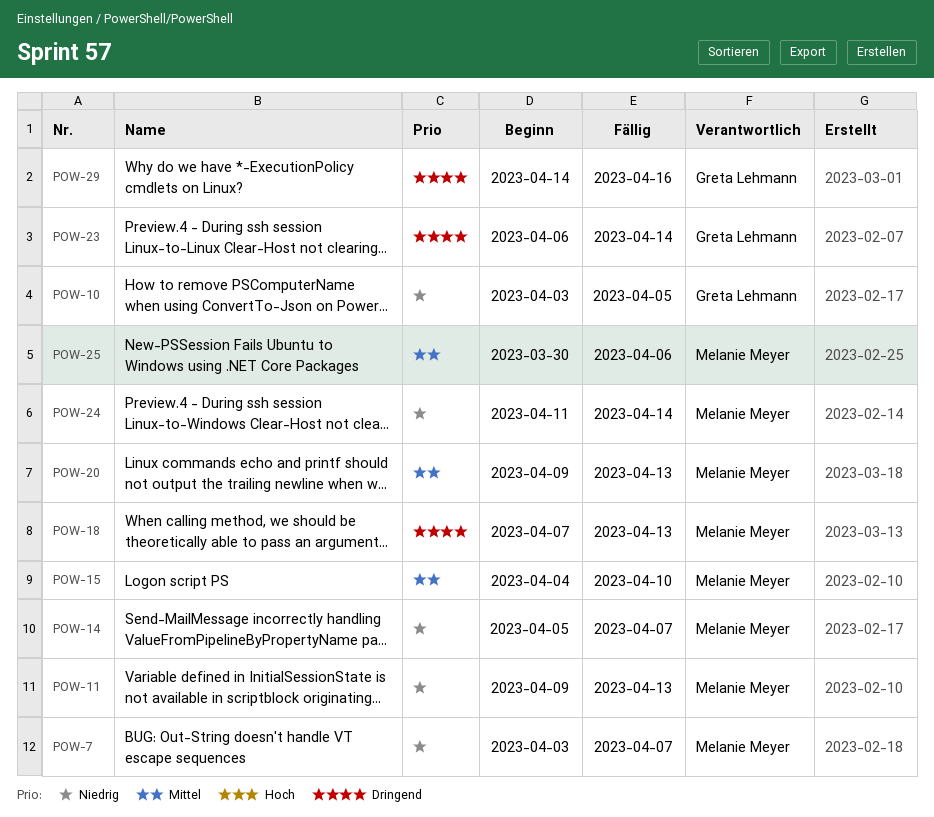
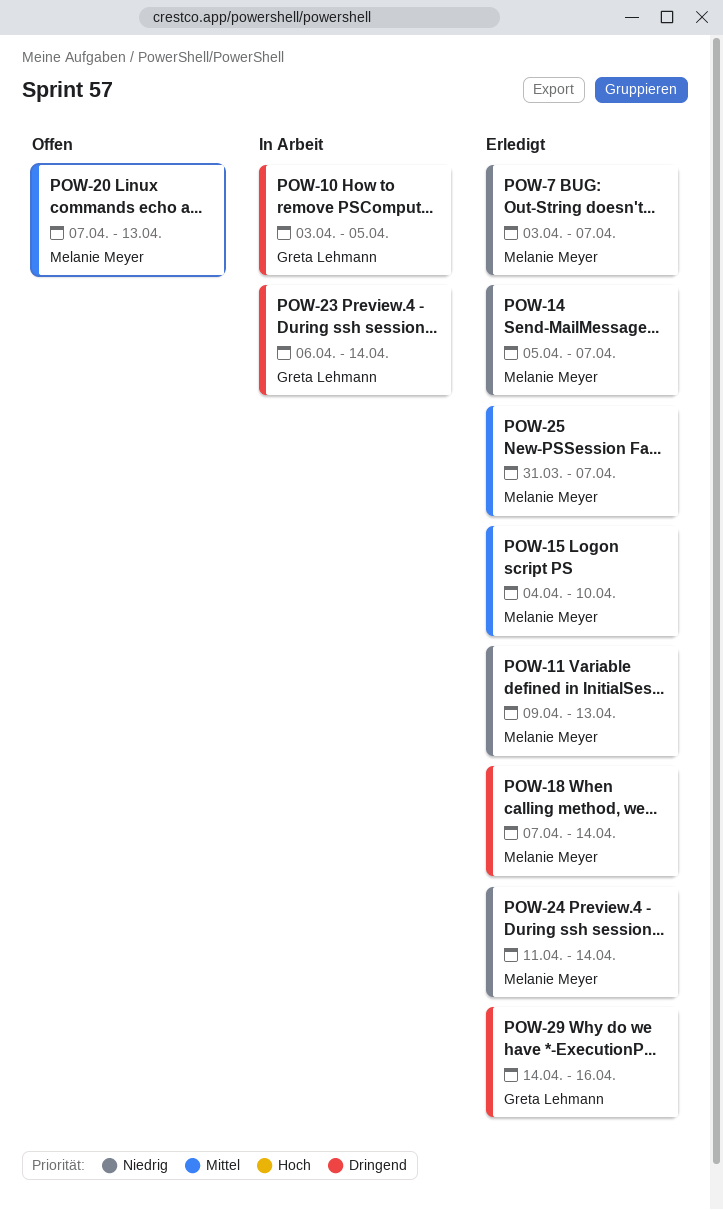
POW-10, priority: Niedrig -> Dringend
POW-18, due: Apr 13 -> Apr 14
POW-20, start: Apr 9 -> Apr 7
POW-25, start: Mar 30 -> Mar 31
POW-25, due: Apr 6 -> Apr 7

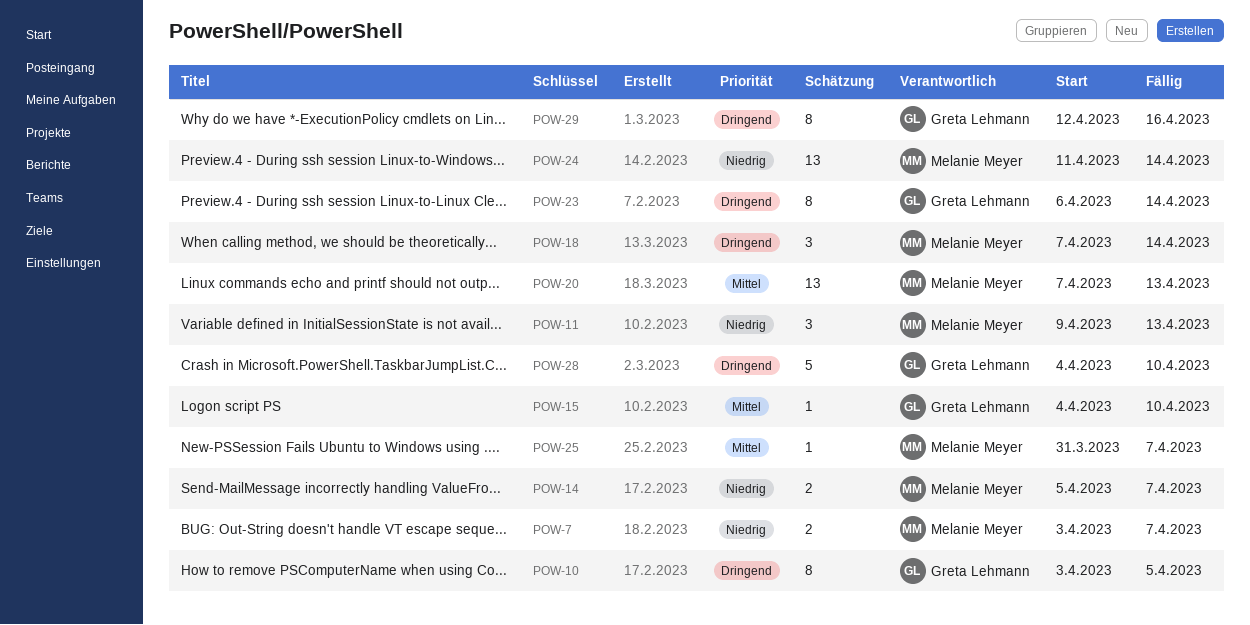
POW-15, owner: Melanie Meyer -> Greta Lehmann
POW-28: none -> present
POW-29, start: Apr 14 -> Apr 12

